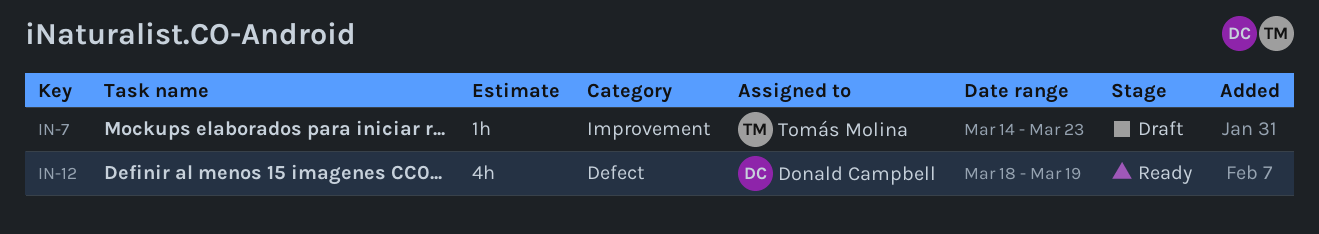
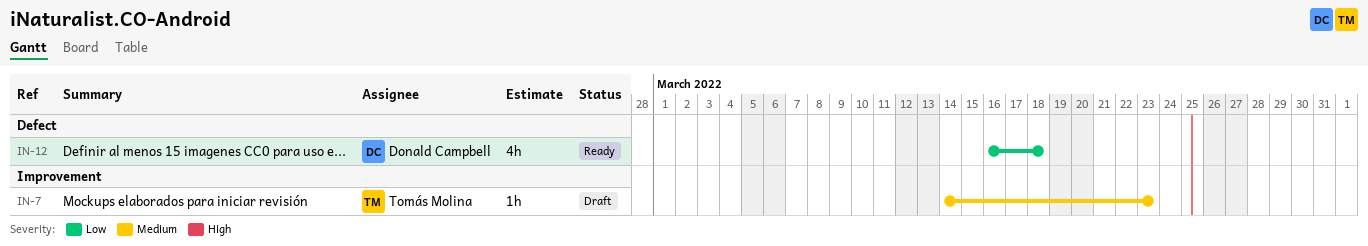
IN-12, start: Mar 18 -> Mar 16
IN-12, due: Mar 19 -> Mar 18

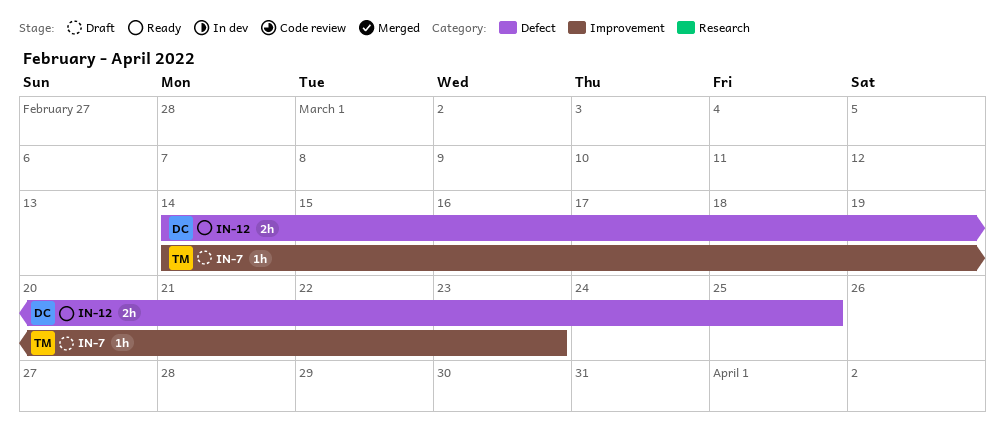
IN-12, estimate: 4h -> 2h
IN-12, start: Mar 16 -> Mar 14
IN-12, due: Mar 18 -> Mar 25

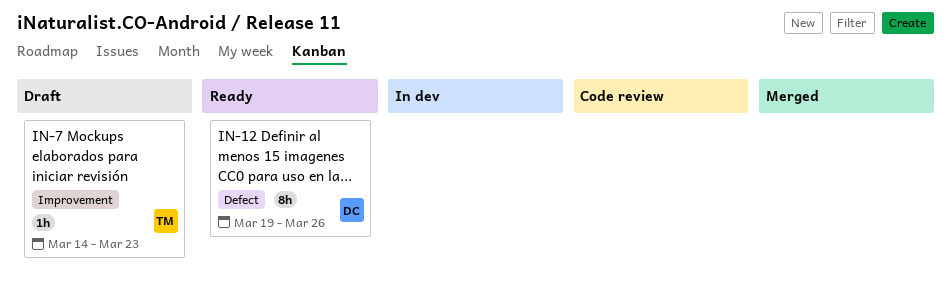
IN-12, estimate: 2h -> 8h
IN-12, start: Mar 14 -> Mar 19
IN-12, due: Mar 25 -> Mar 26

